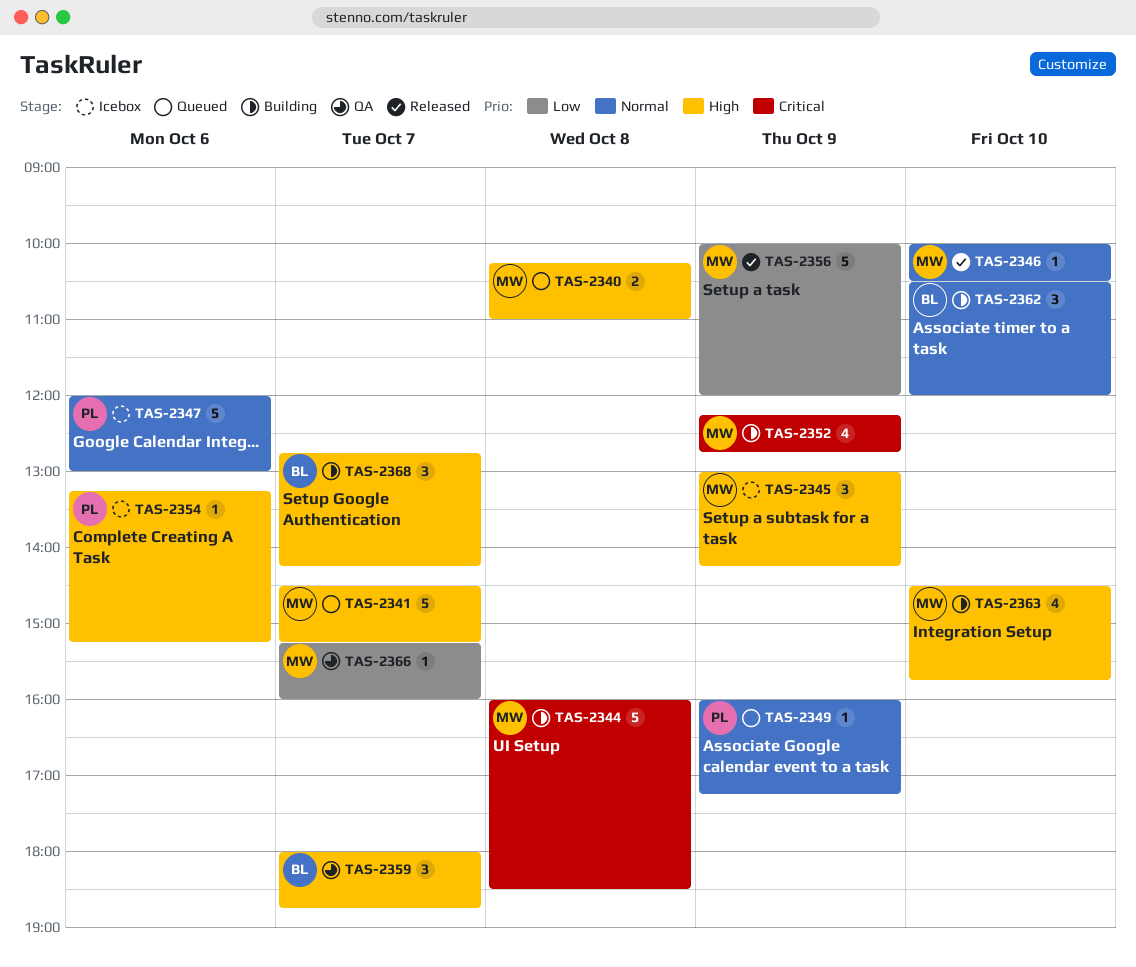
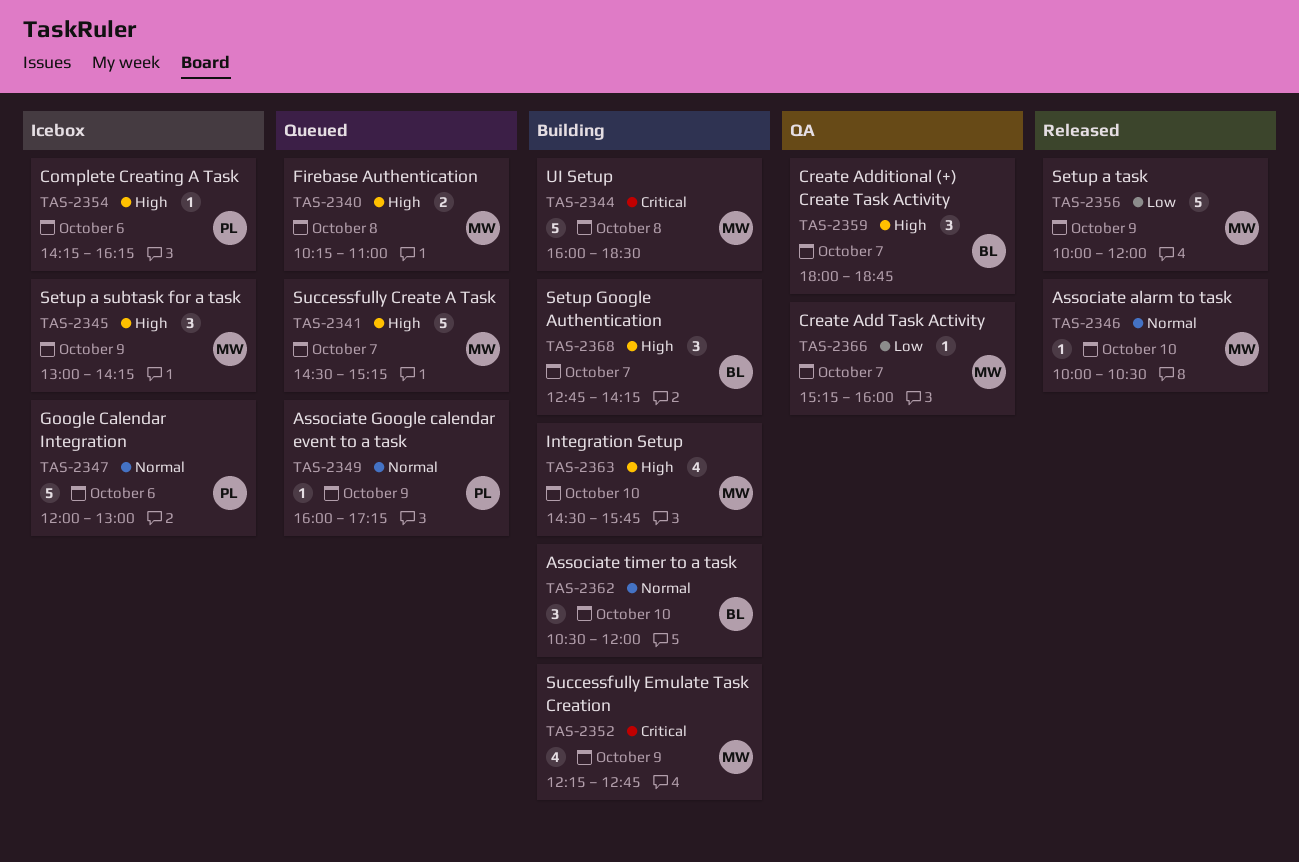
TAS-2354, begins: 13:15 -> 14:15
TAS-2354, ends: 15:15 -> 16:15

